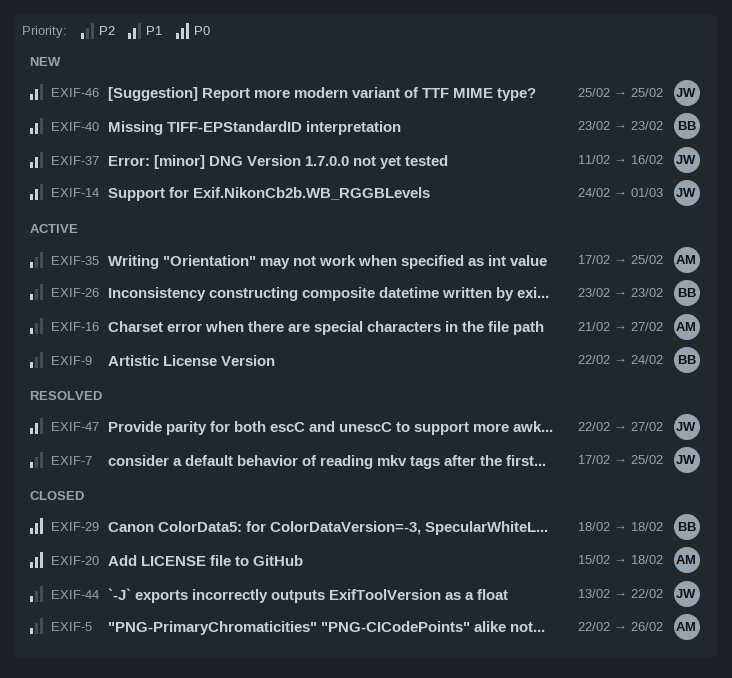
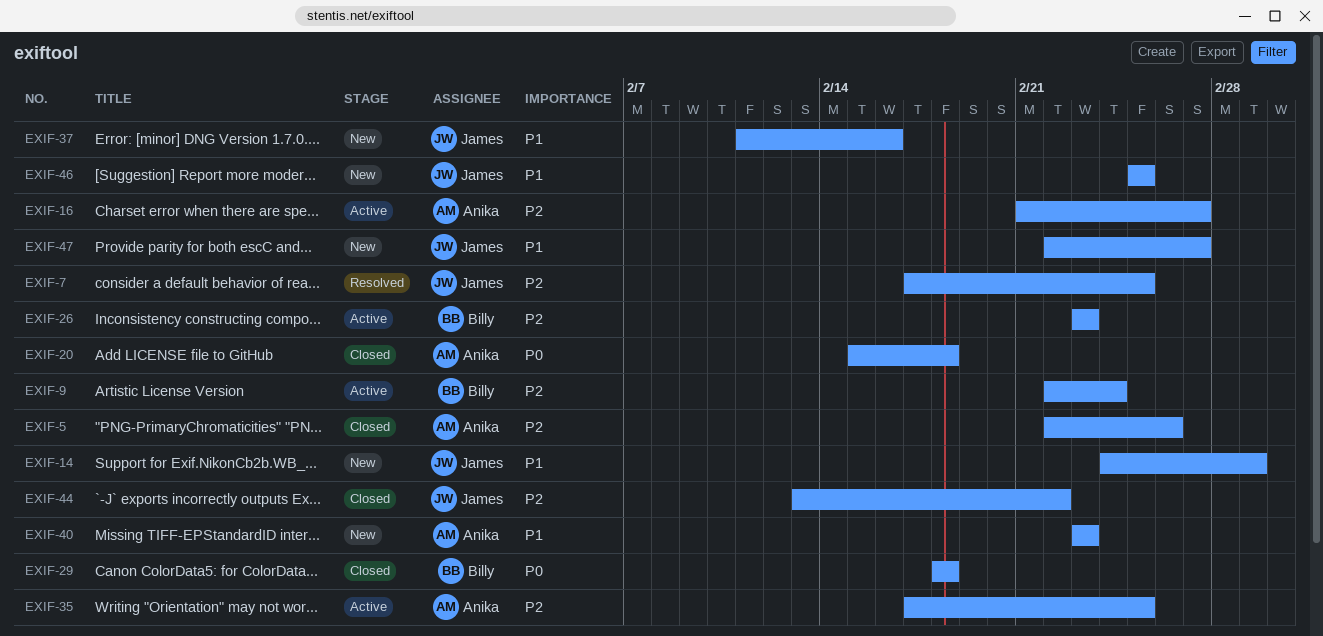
EXIF-40, owner: Billy -> Anika
EXIF-47, status: Resolved -> New

